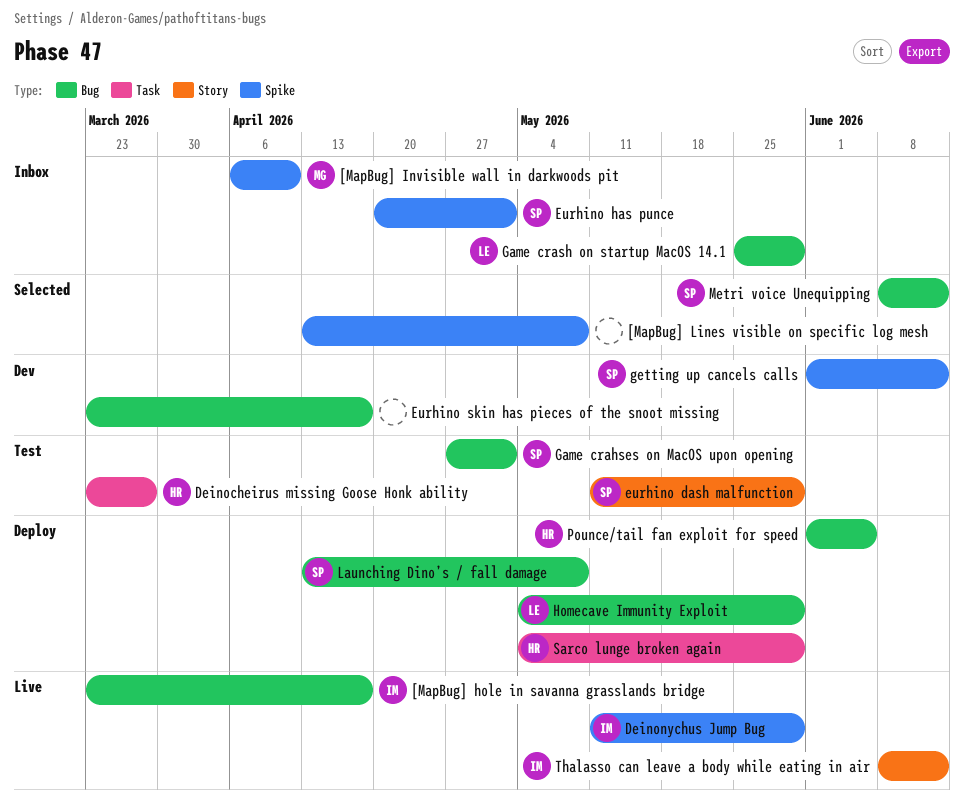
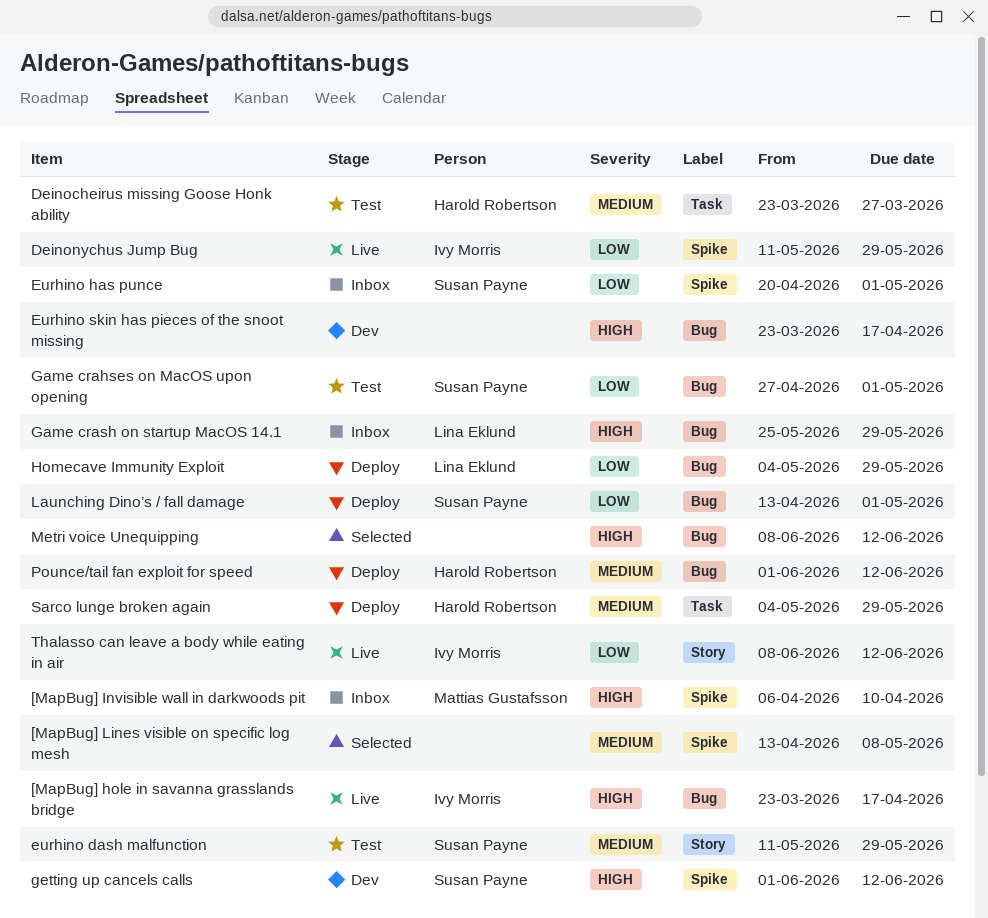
Launching Dino’s / fall damage, due: May 8 -> May 1
Metri voice Unequipping, owner: Susan Payne -> none
Pounce/tail fan exploit for speed, due: Jun 5 -> Jun 12

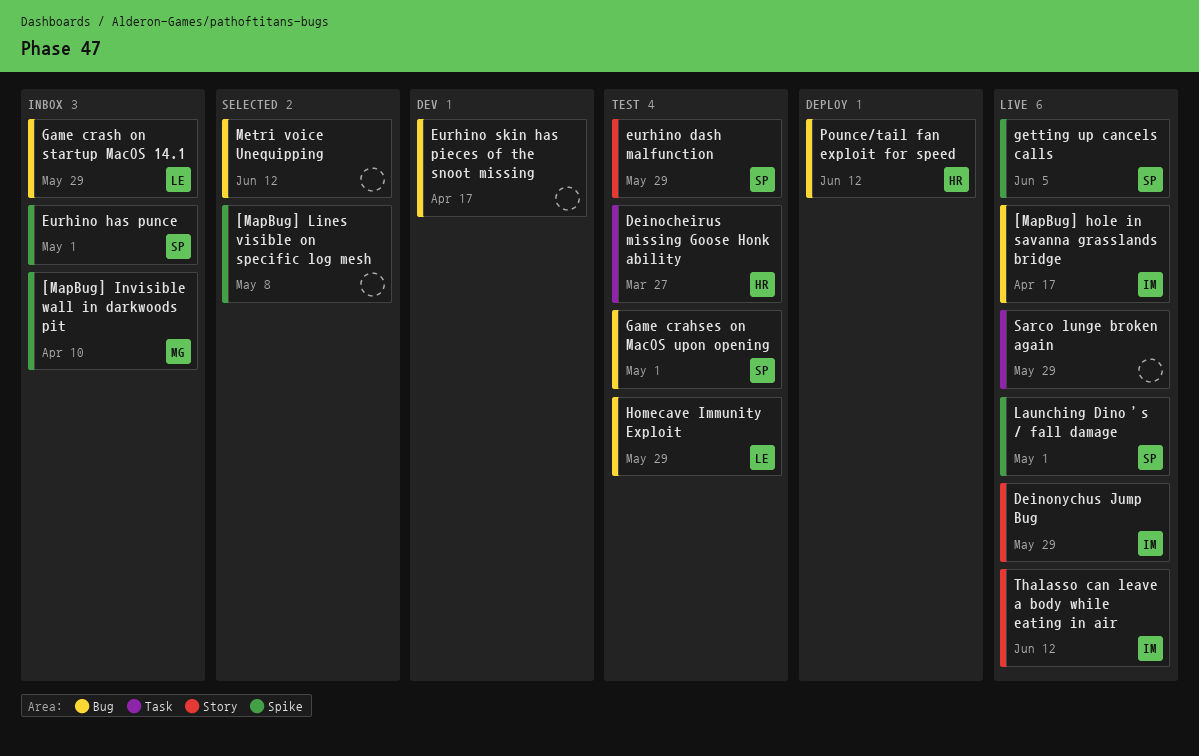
Deinonychus Jump Bug, label: Spike -> Story
getting up cancels calls, status: Dev -> Live
getting up cancels calls, due: Jun 12 -> Jun 5
Homecave Immunity Exploit, status: Deploy -> Test
Launching Dino’s / fall damage, status: Deploy -> Live
Launching Dino’s / fall damage, label: Bug -> Spike
Sarco lunge broken again, status: Deploy -> Live
Sarco lunge broken again, owner: Harold Robertson -> none

